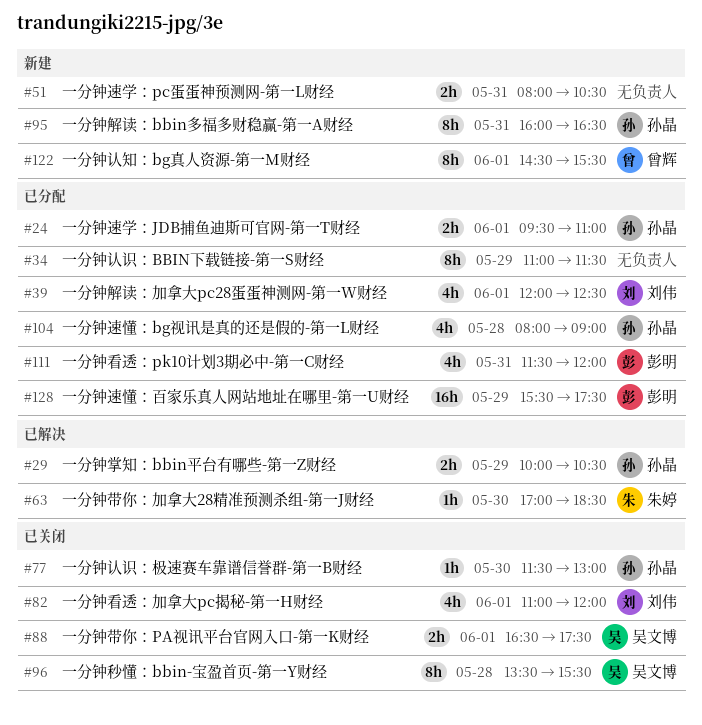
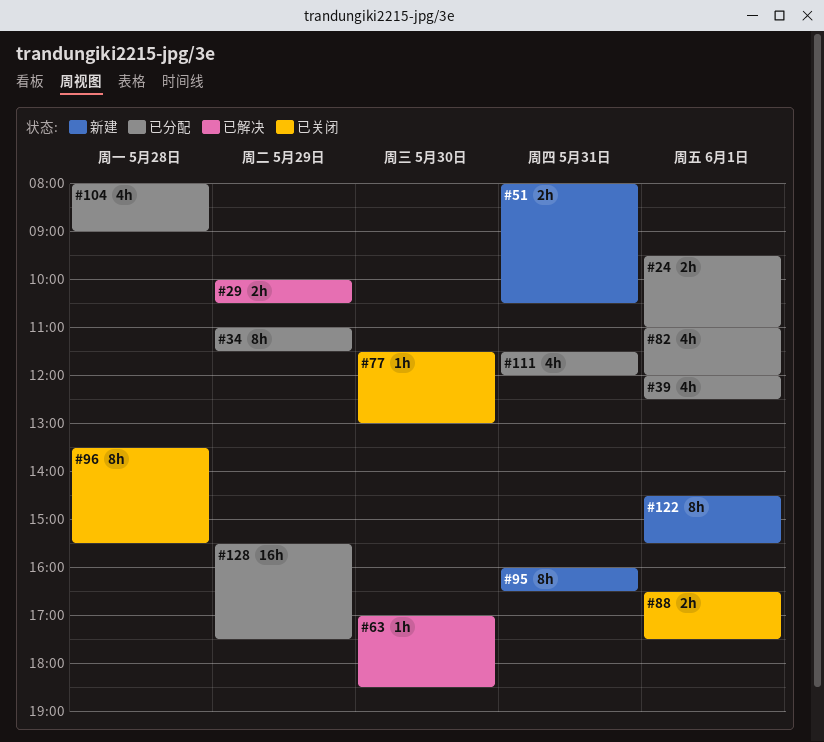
#82, status: 已关闭 -> 已分配

